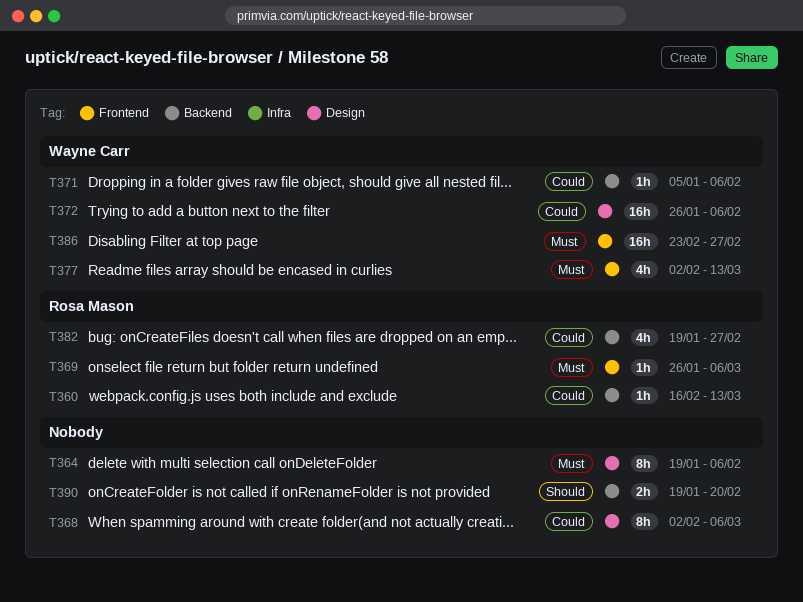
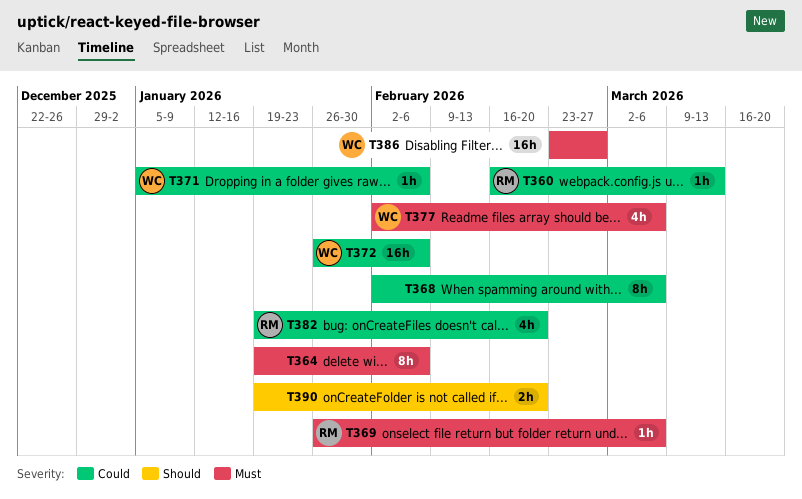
T377, due: Mar 13 -> Mar 6
T382, due: Feb 27 -> Feb 20

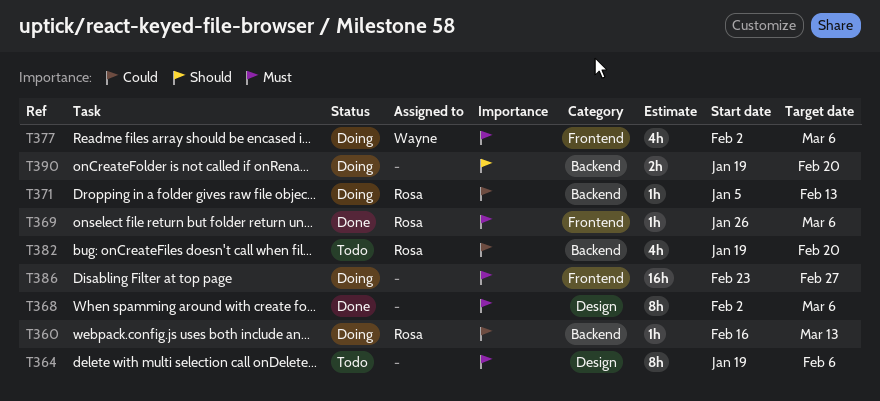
T368, priority: Could -> Must
T371, owner: Wayne -> Rosa
T371, due: Feb 6 -> Feb 13
T372: present -> none
T386, owner: Wayne -> none

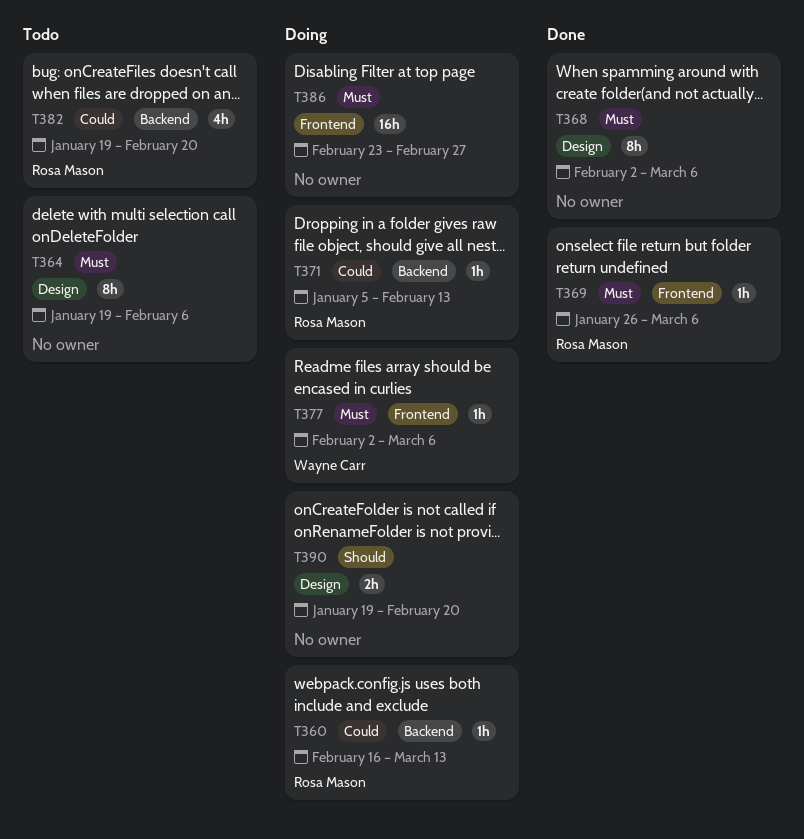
T377, estimate: 4h -> 1h
T390, label: Backend -> Design

